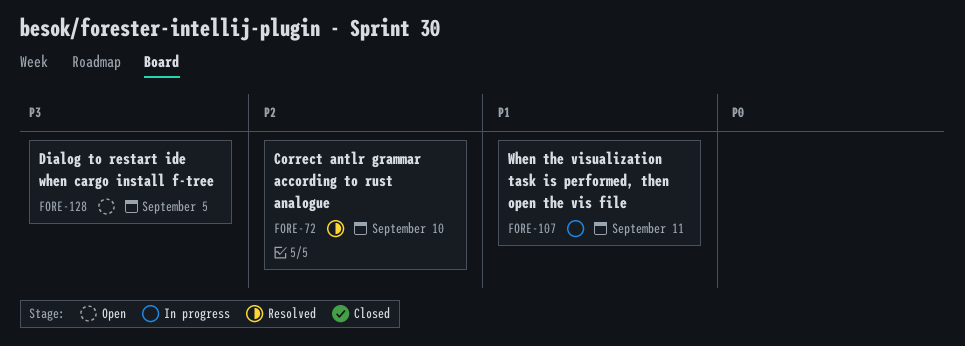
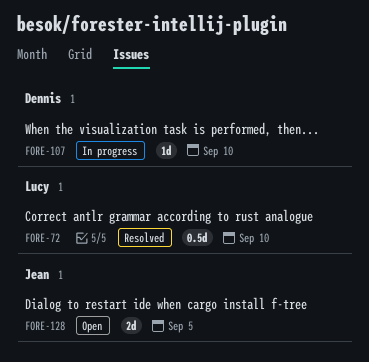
FORE-107, due: Sep 11 -> Sep 10

